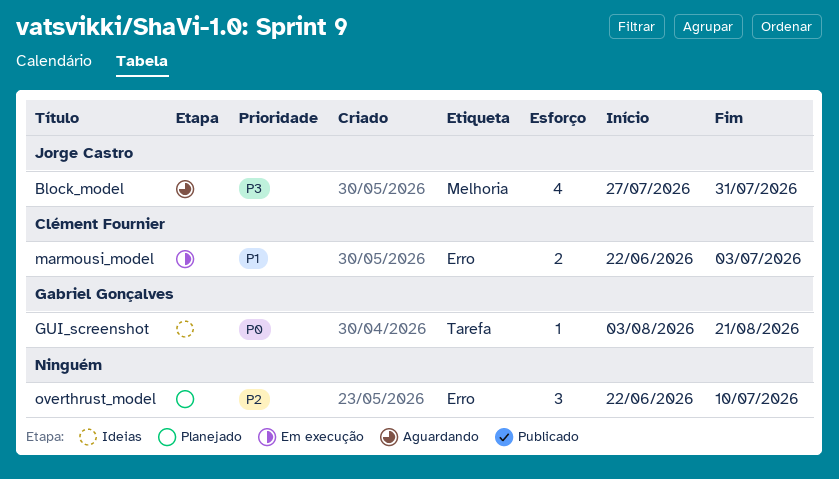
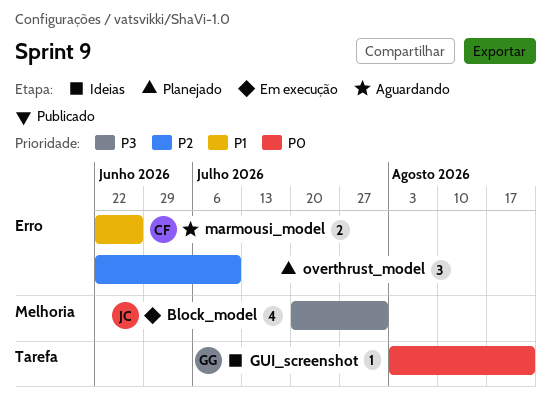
Block_model, status: Aguardando -> Em execução
Block_model, start: Jul 27 -> Jul 20
marmousi_model, status: Em execução -> Aguardando
marmousi_model, due: Jul 3 -> Jun 26

